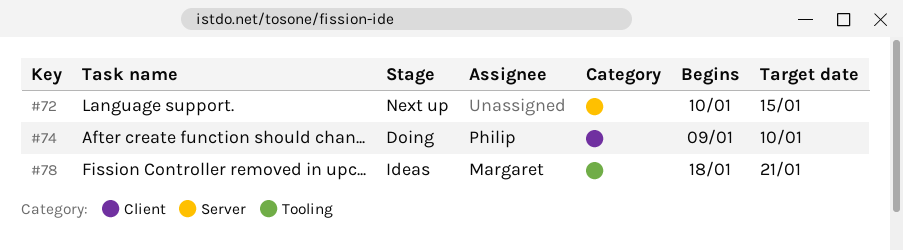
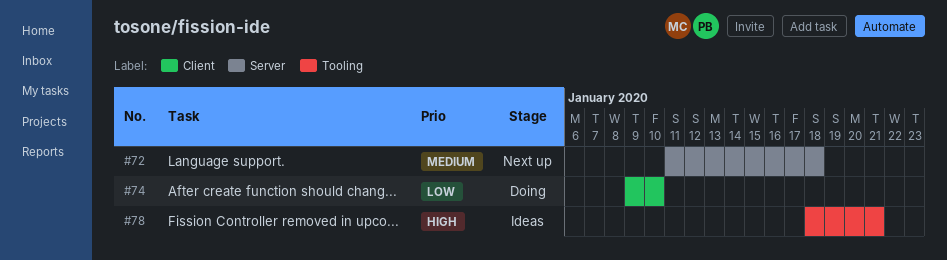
#72, start: Jan 10 -> Jan 11
#72, due: Jan 15 -> Jan 18

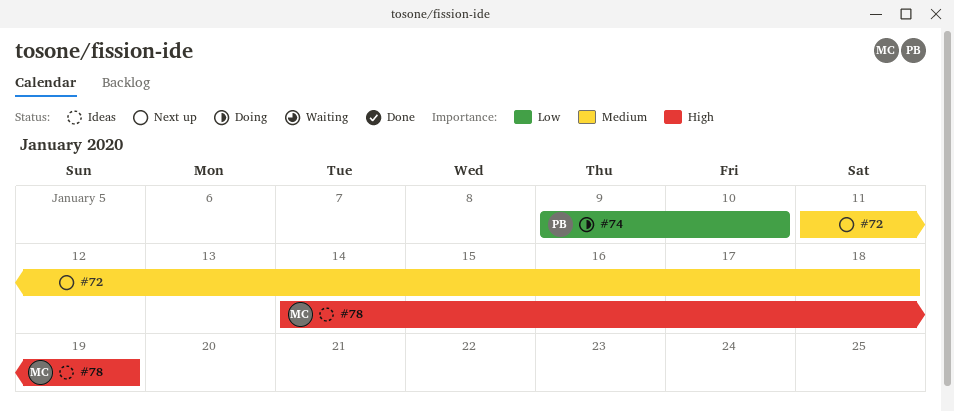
#78, start: Jan 18 -> Jan 14
#78, due: Jan 21 -> Jan 19

